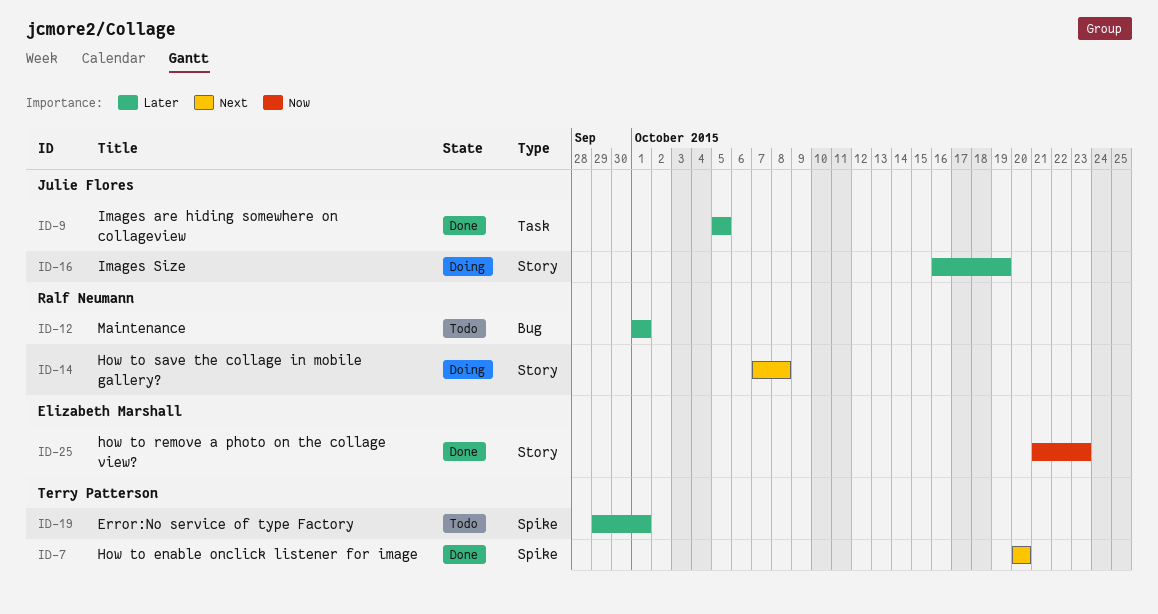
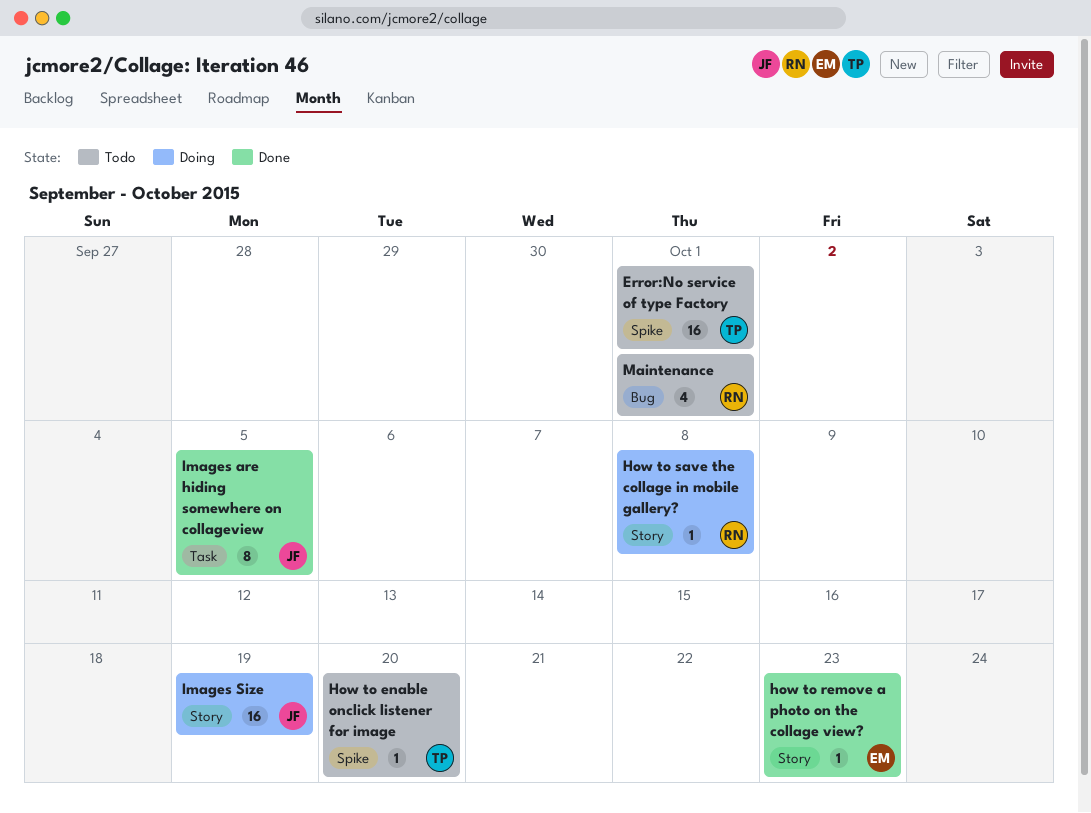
How to enable onclick listener for image, status: Done -> Todo

